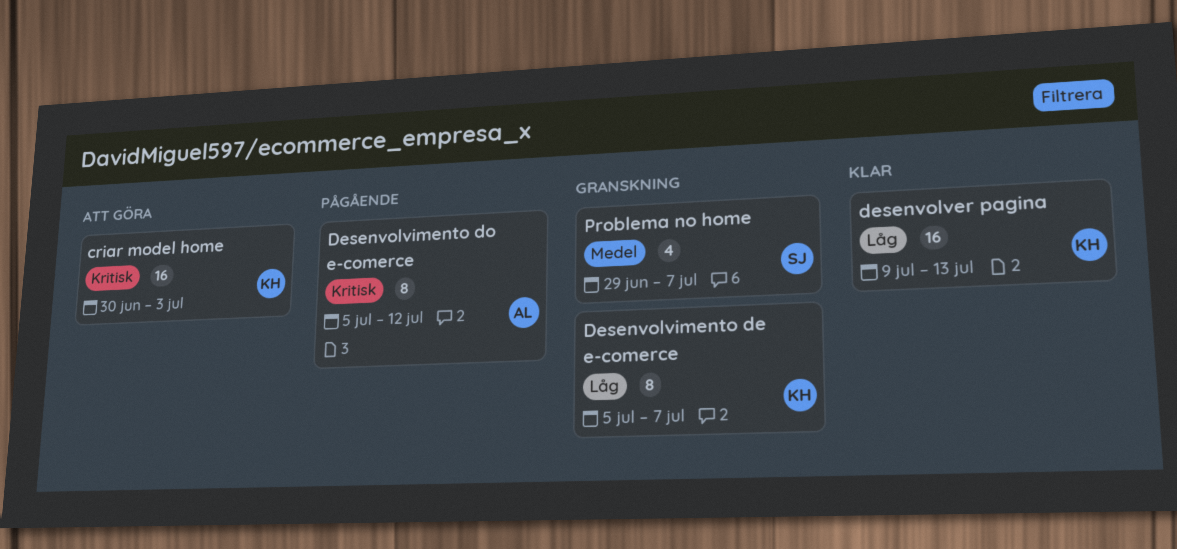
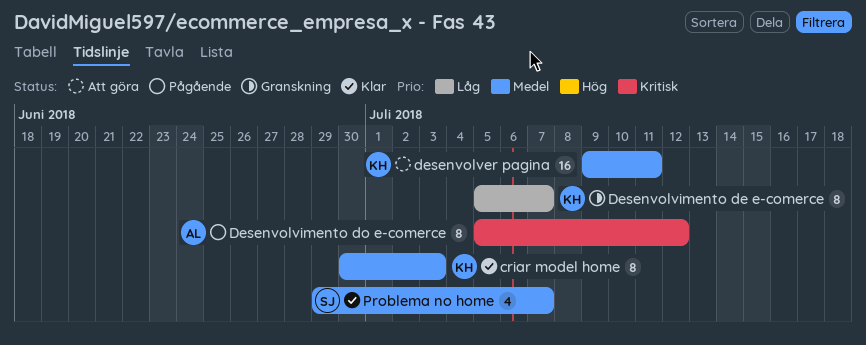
criar model home, status: Att göra -> Klar
criar model home, priority: Kritisk -> Medel
criar model home, estimate: 16 -> 8
desenvolver pagina, status: Klar -> Att göra
desenvolver pagina, priority: Låg -> Medel
desenvolver pagina, due: Jul 13 -> Jul 11
Problema no home, status: Granskning -> Klar

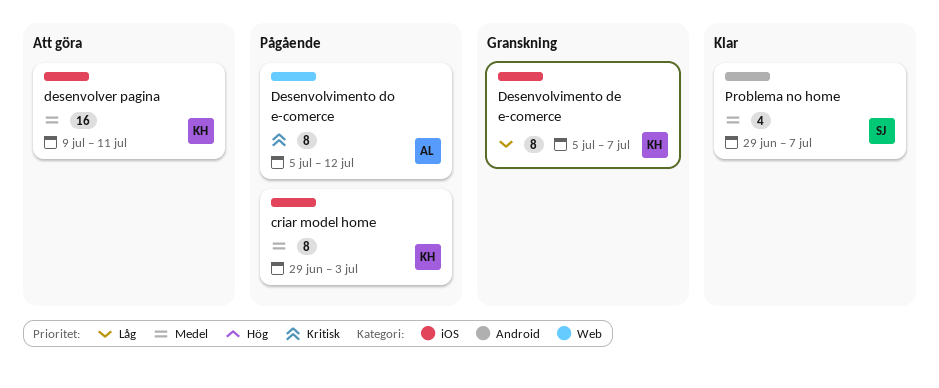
criar model home, status: Klar -> Pågående
criar model home, start: Jun 30 -> Jun 29

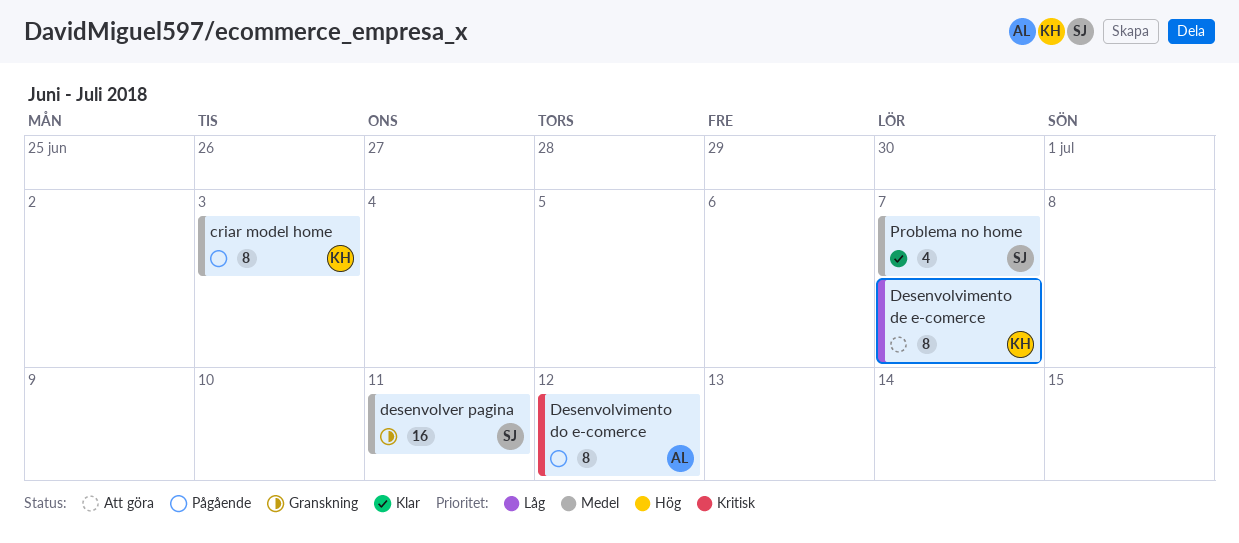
desenvolver pagina, status: Att göra -> Granskning
desenvolver pagina, owner: KH -> SJ
Desenvolvimento de e-comerce, status: Granskning -> Att göra

